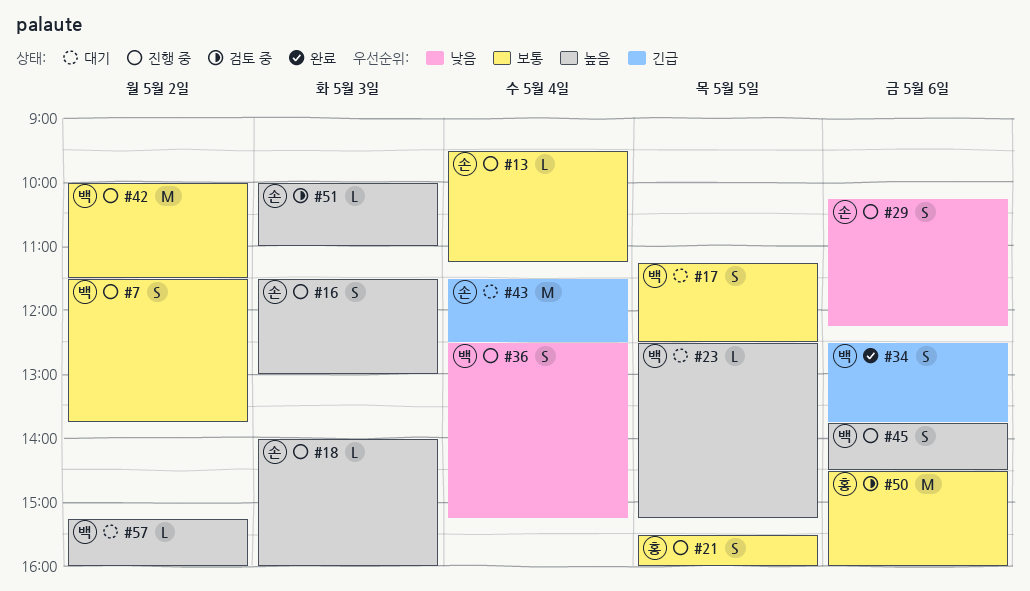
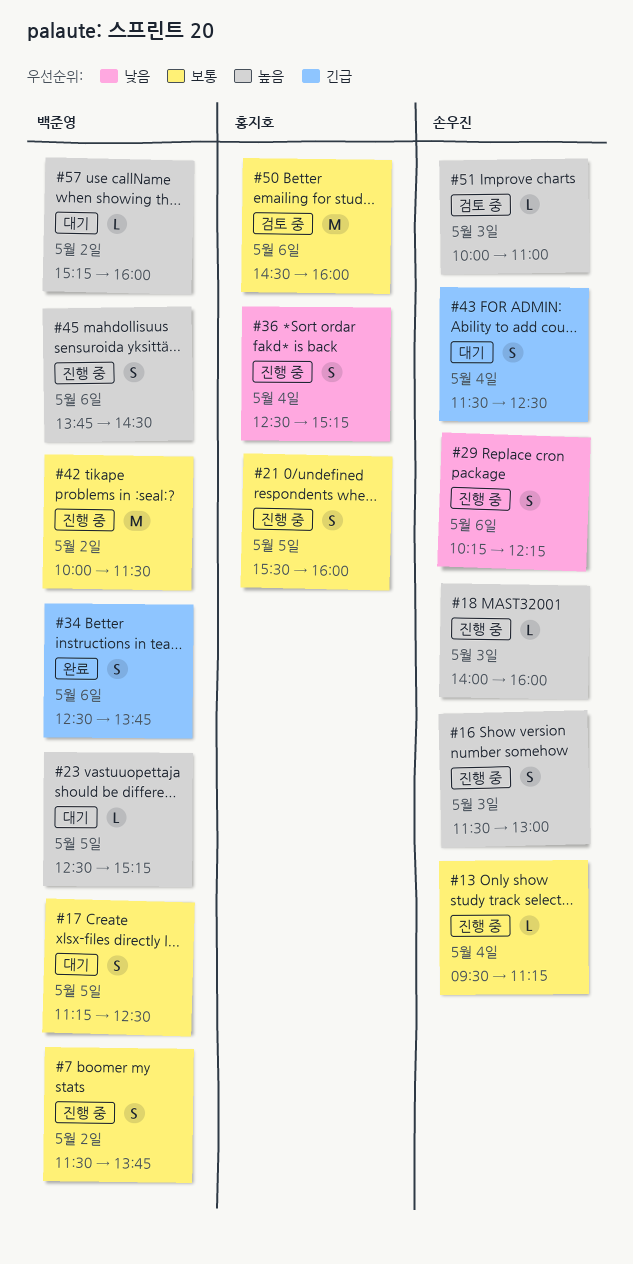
#36, owner: 백준영 -> 홍지호
#43, estimate: M -> S

